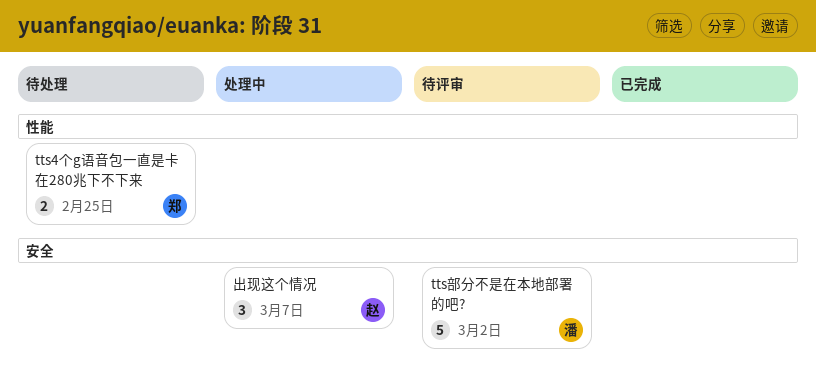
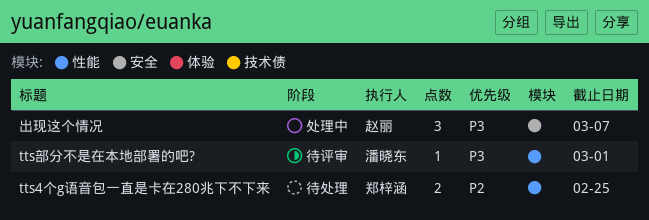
tts部分不是在本地部署的吧?, label: 安全 -> 性能
tts部分不是在本地部署的吧?, estimate: 5 -> 1
tts部分不是在本地部署的吧?, due: Mar 2 -> Mar 1

